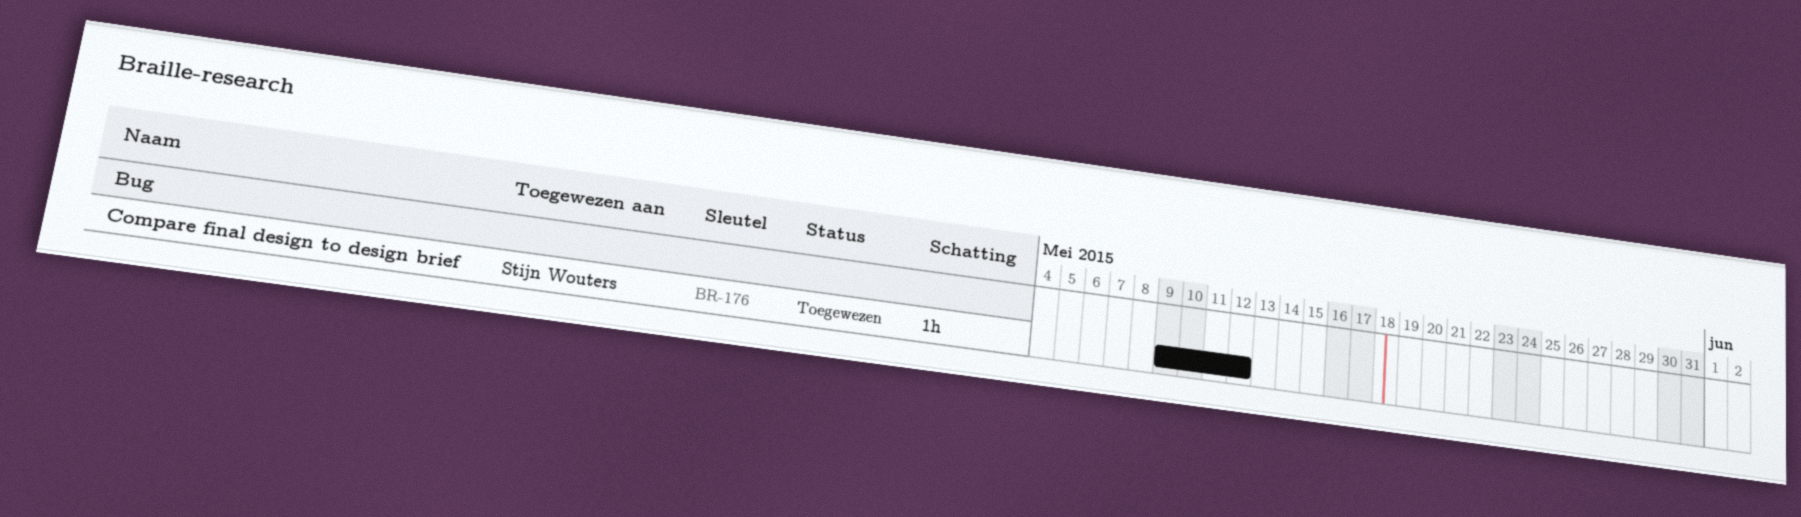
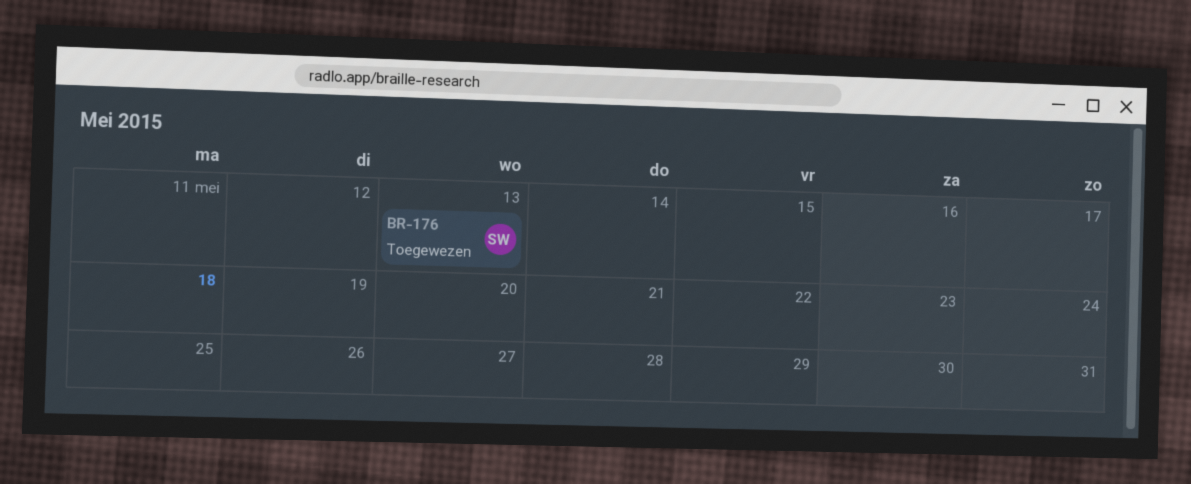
BR-176, due: May 12 -> May 13

